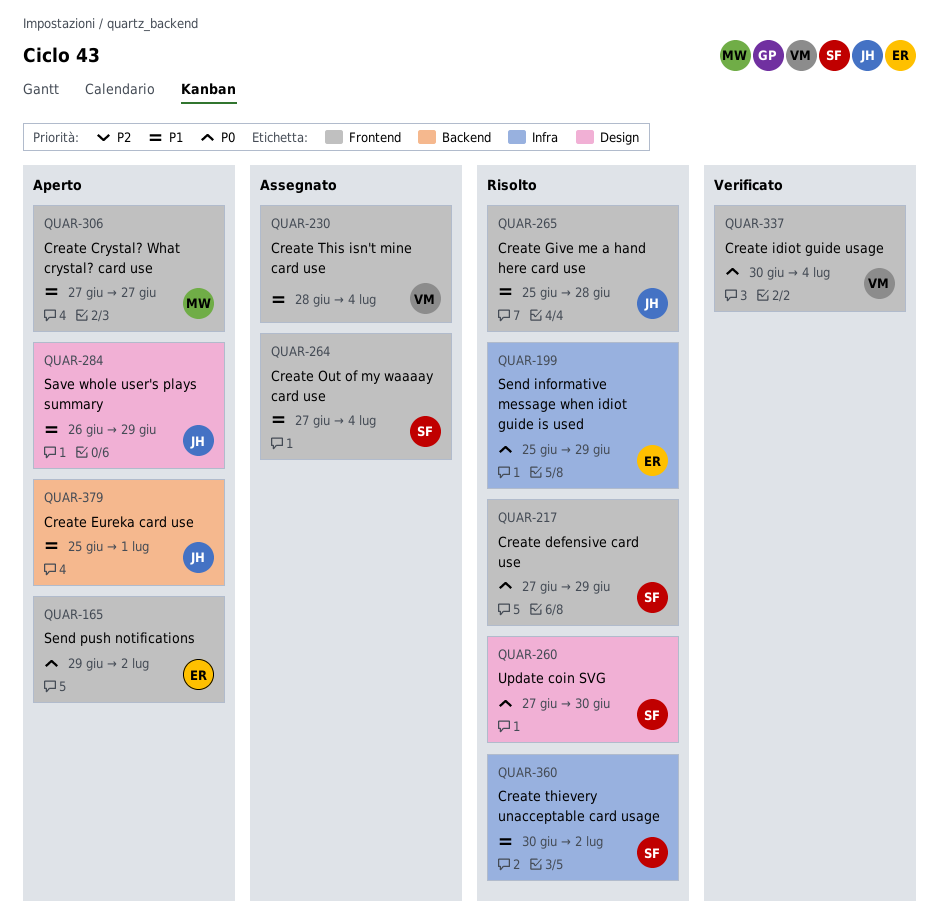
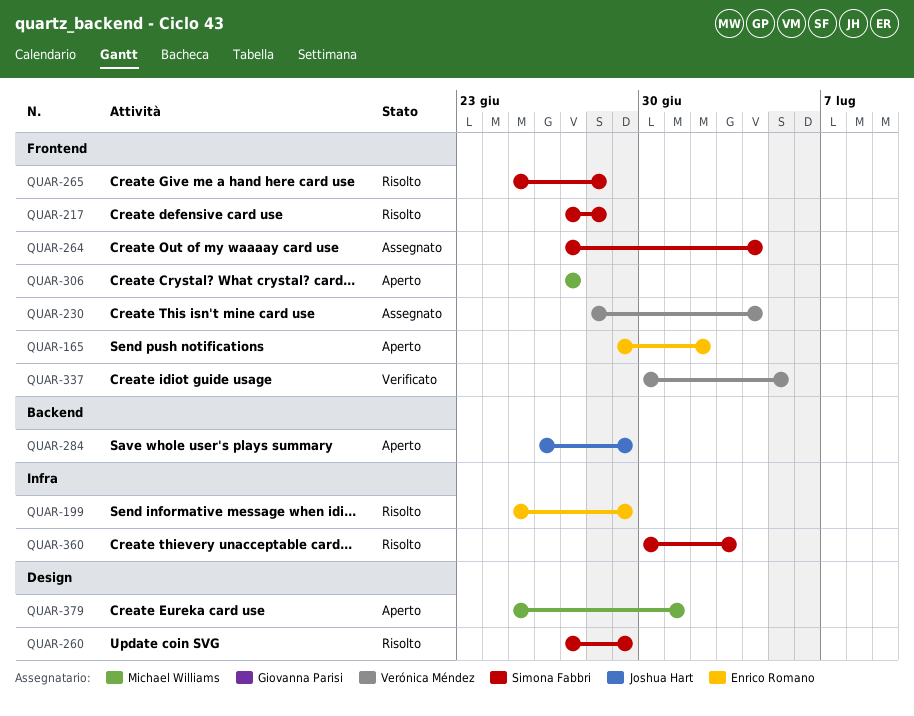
QUAR-217, due: Jun 29 -> Jun 28
QUAR-260, due: Jun 30 -> Jun 29
QUAR-265, owner: Joshua Hart -> Simona Fabbri
QUAR-284, label: Design -> Backend
QUAR-337, due: Jul 4 -> Jul 5
QUAR-360, due: Jul 2 -> Jul 3
QUAR-379, owner: Joshua Hart -> Michael Williams
QUAR-379, label: Backend -> Design

